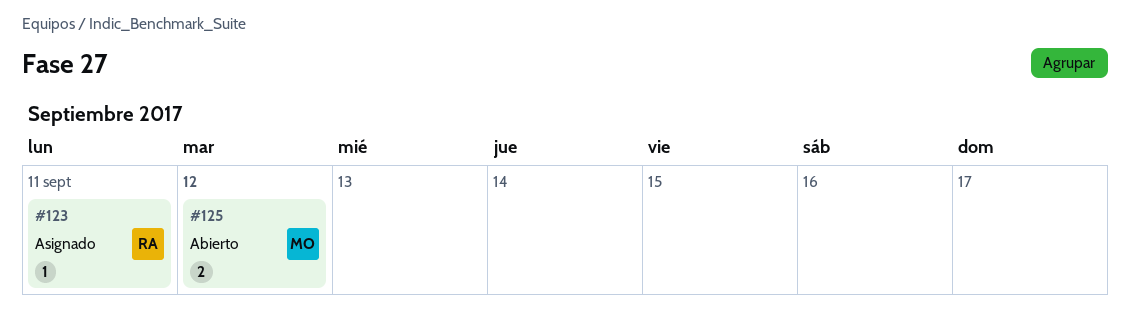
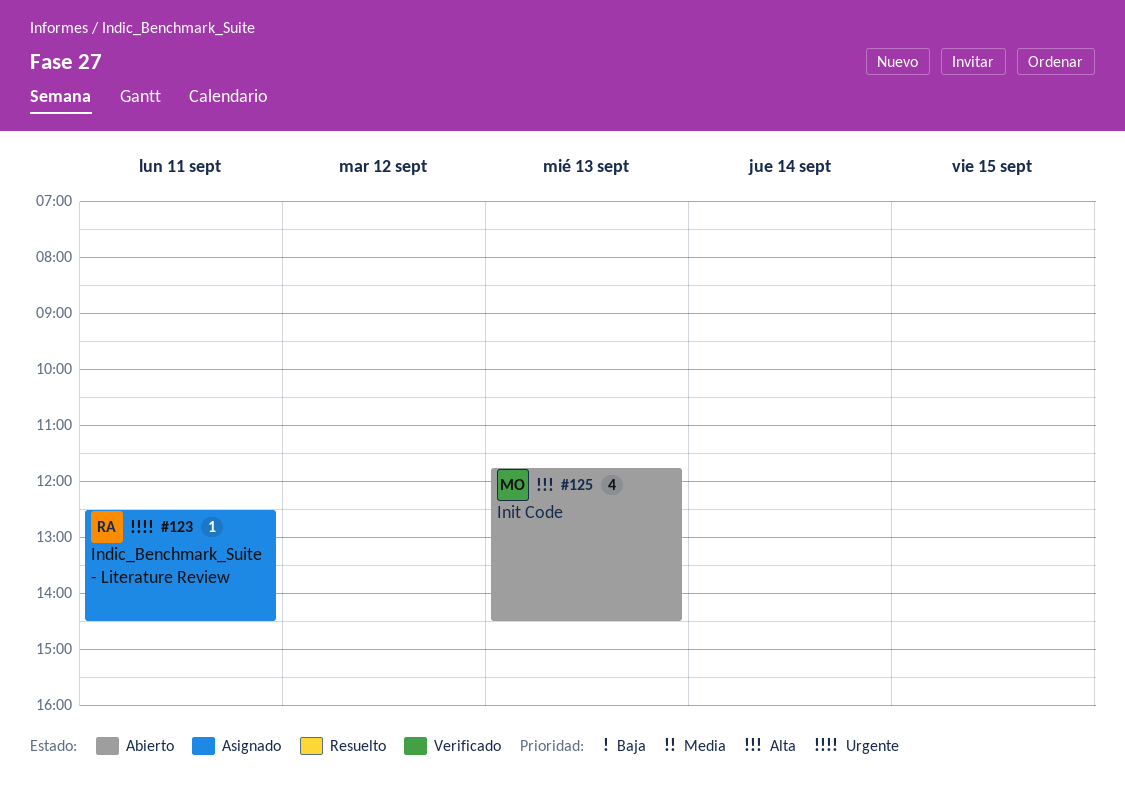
#125, estimate: 2 -> 4
#125, day: Sep 12 -> Sep 13

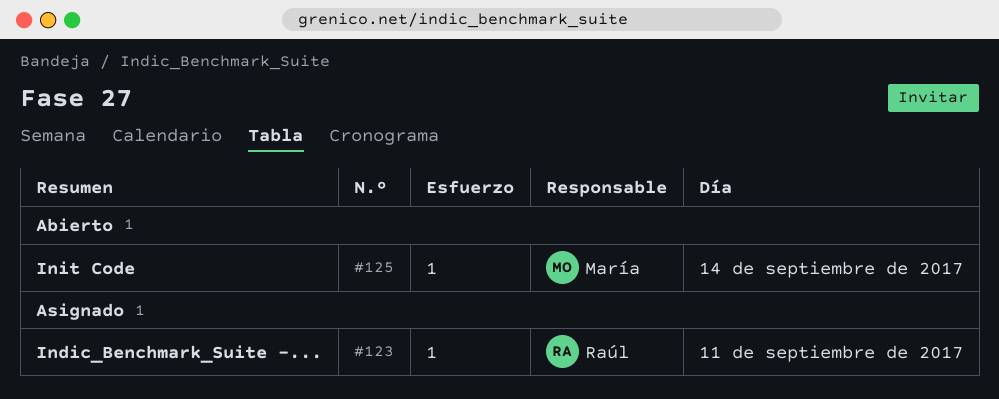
#125, estimate: 4 -> 1
#125, day: Sep 13 -> Sep 14

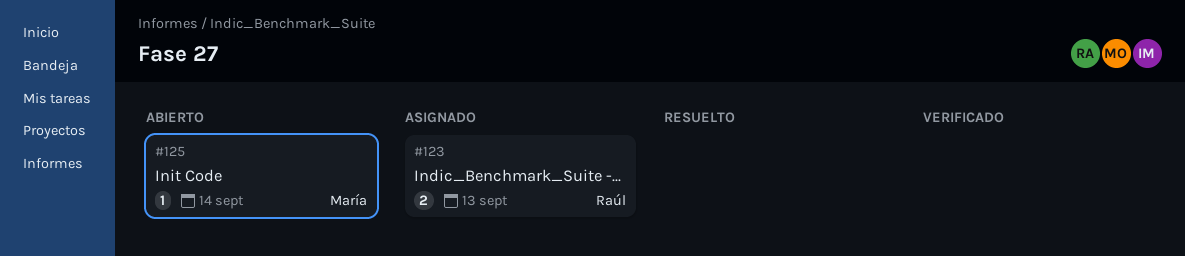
#123, estimate: 1 -> 2
#123, day: Sep 11 -> Sep 13

